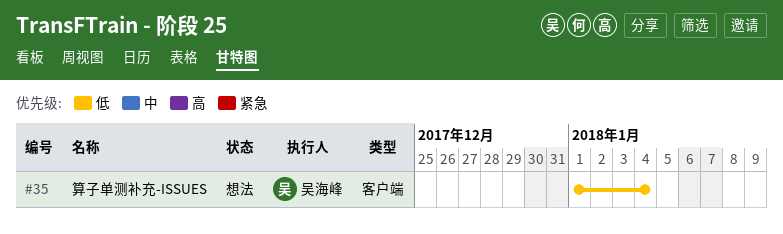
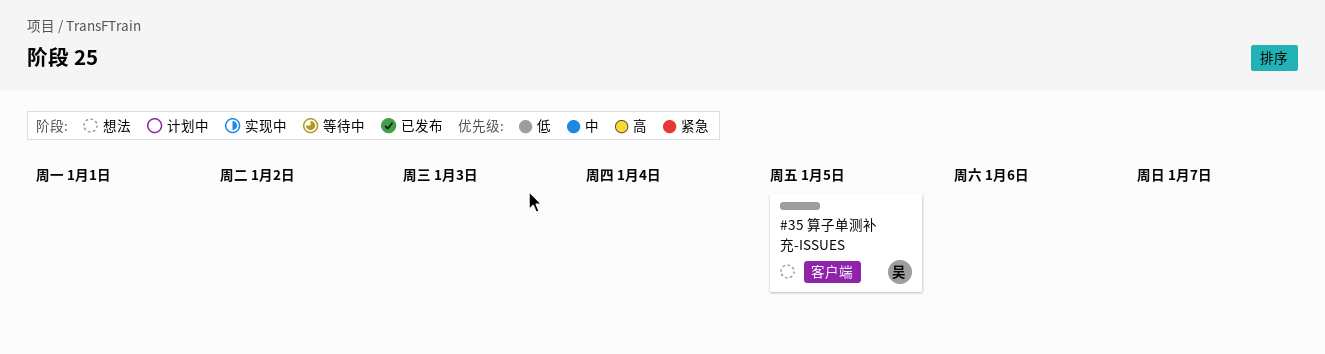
#35, due: Jan 4 -> Jan 5

